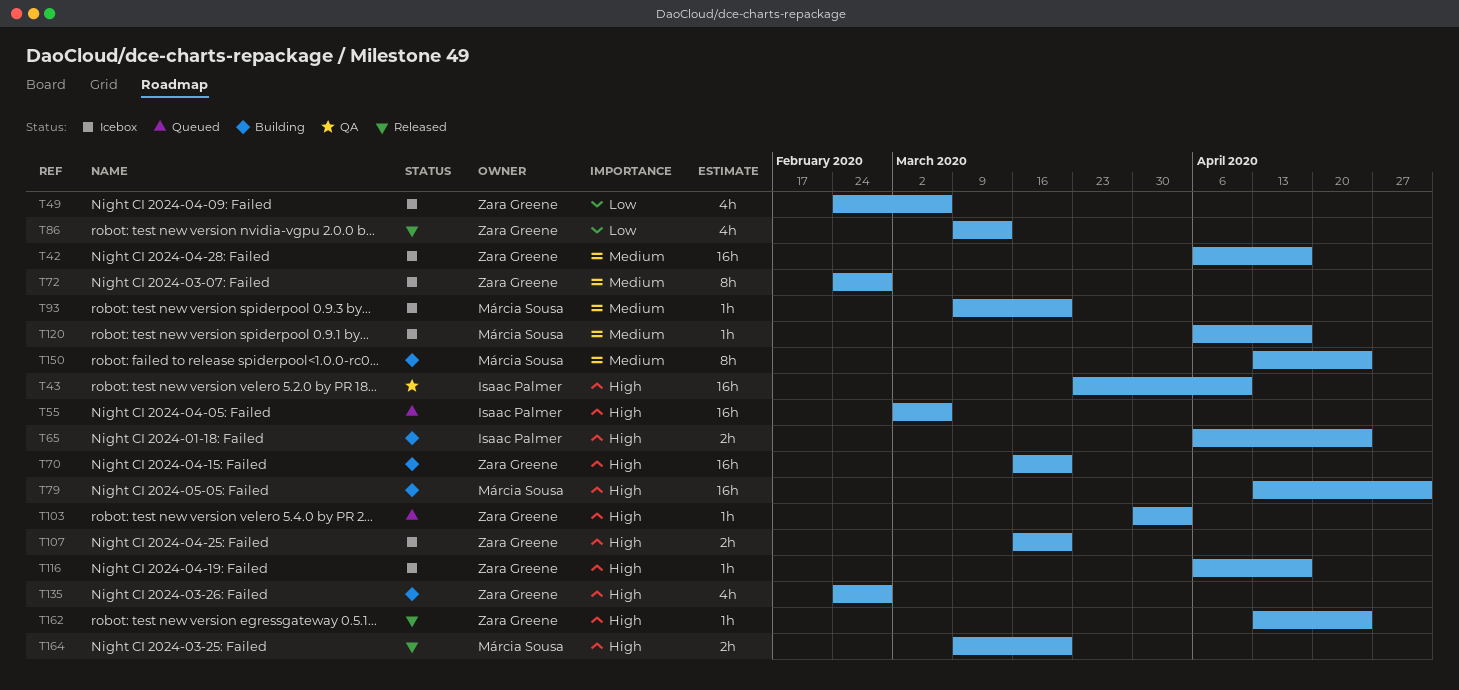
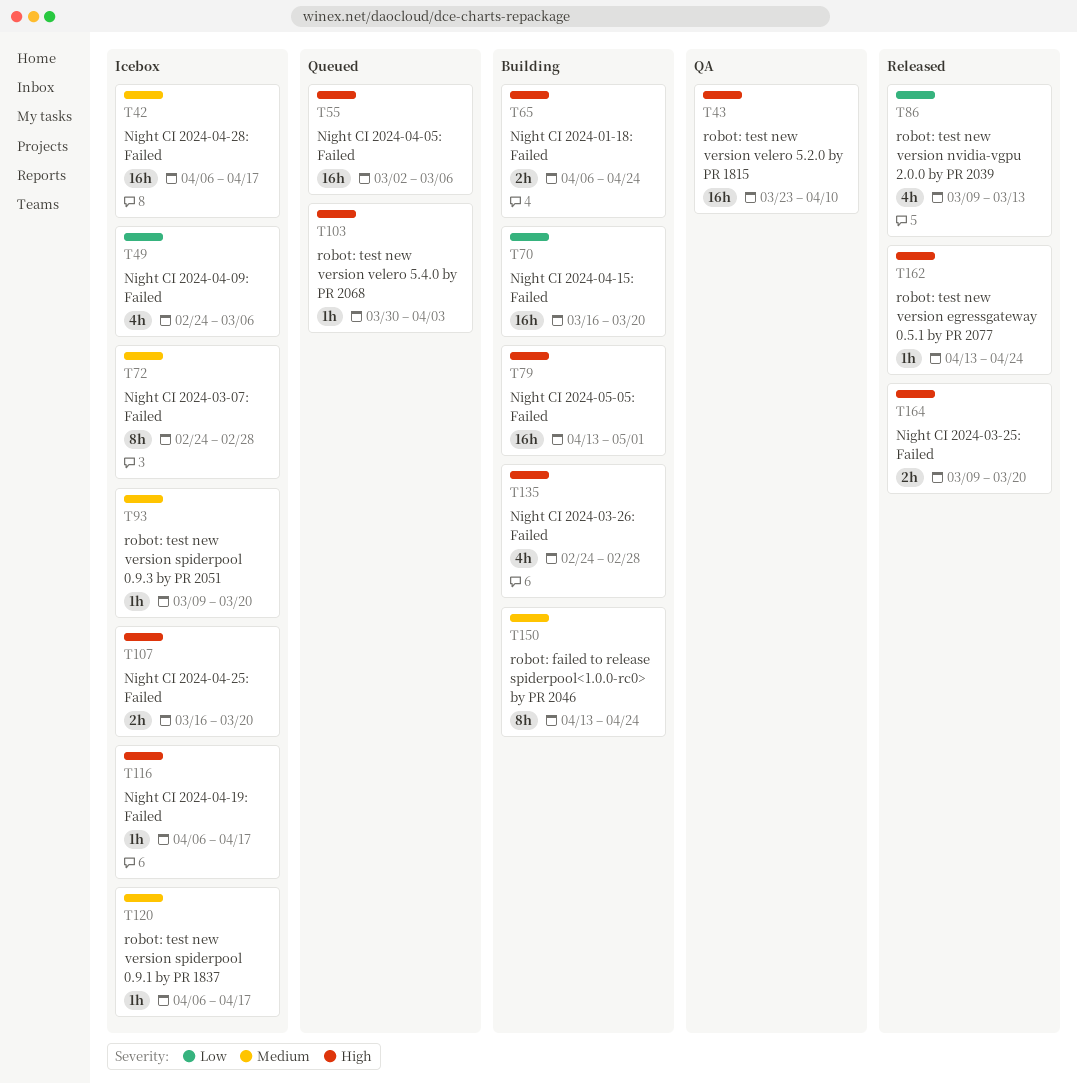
T70, priority: High -> Low

